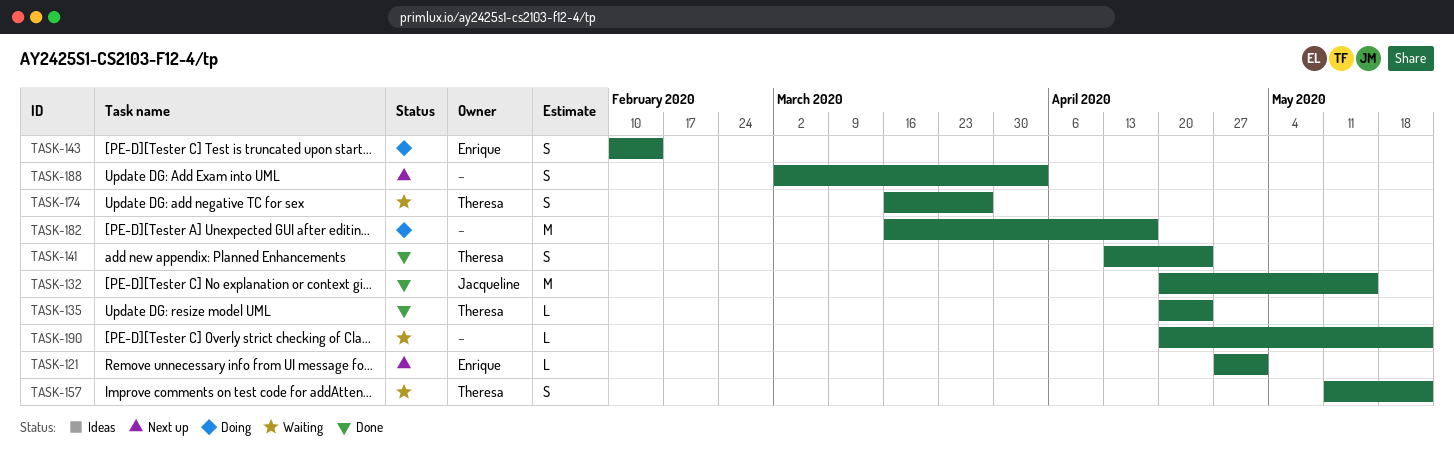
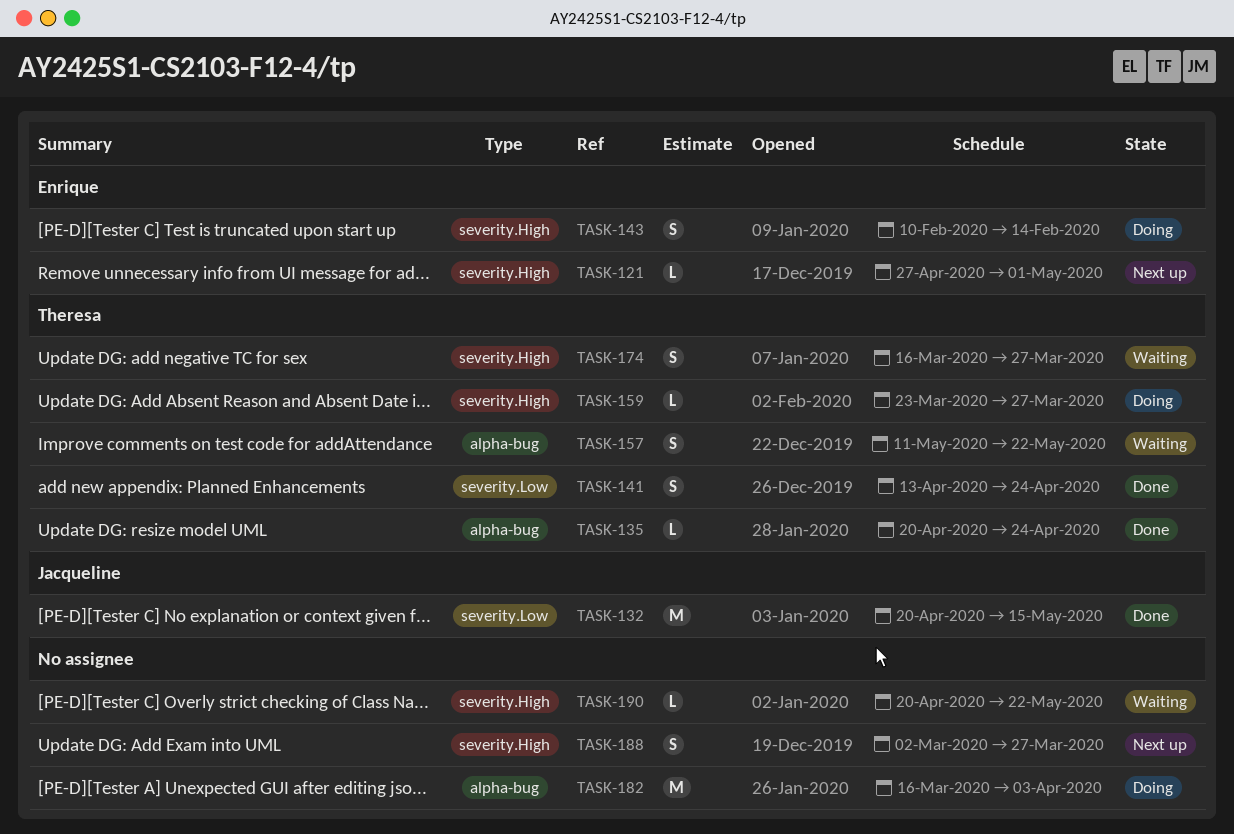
TASK-159: none -> present
TASK-182, due: Apr 17 -> Apr 3
TASK-188, due: Apr 3 -> Mar 27

